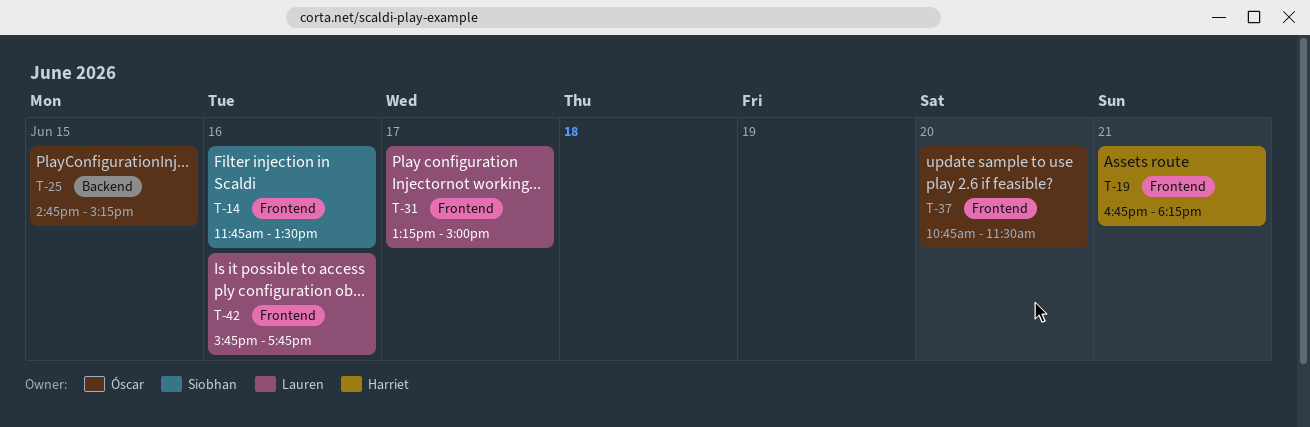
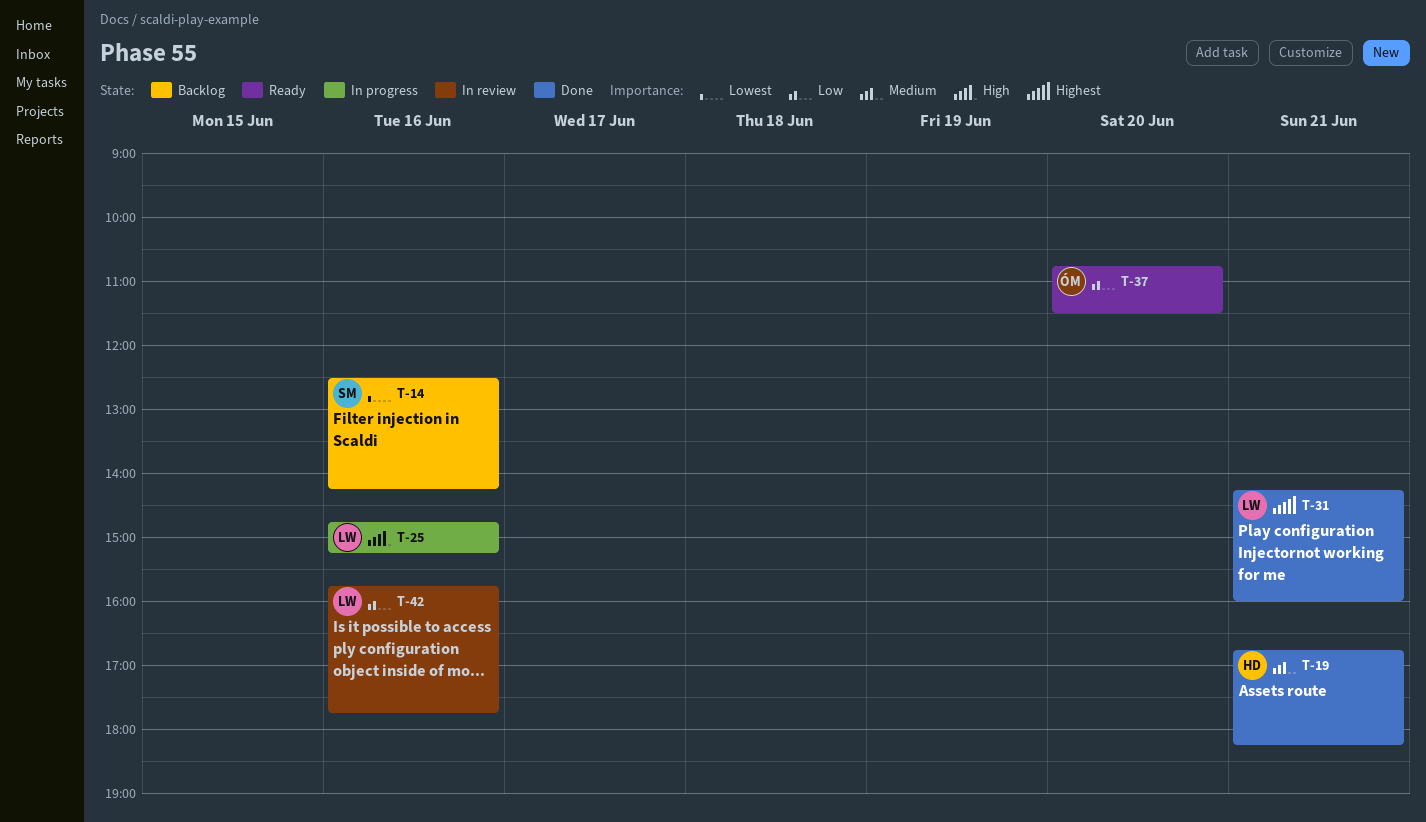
T-14, begins: 11:45 -> 12:30
T-14, ends: 13:30 -> 14:15
T-25, owner: Óscar -> Lauren
T-25, day: Jun 15 -> Jun 16
T-31, day: Jun 17 -> Jun 21
T-31, begins: 13:15 -> 14:15
T-31, ends: 15:00 -> 16:00

